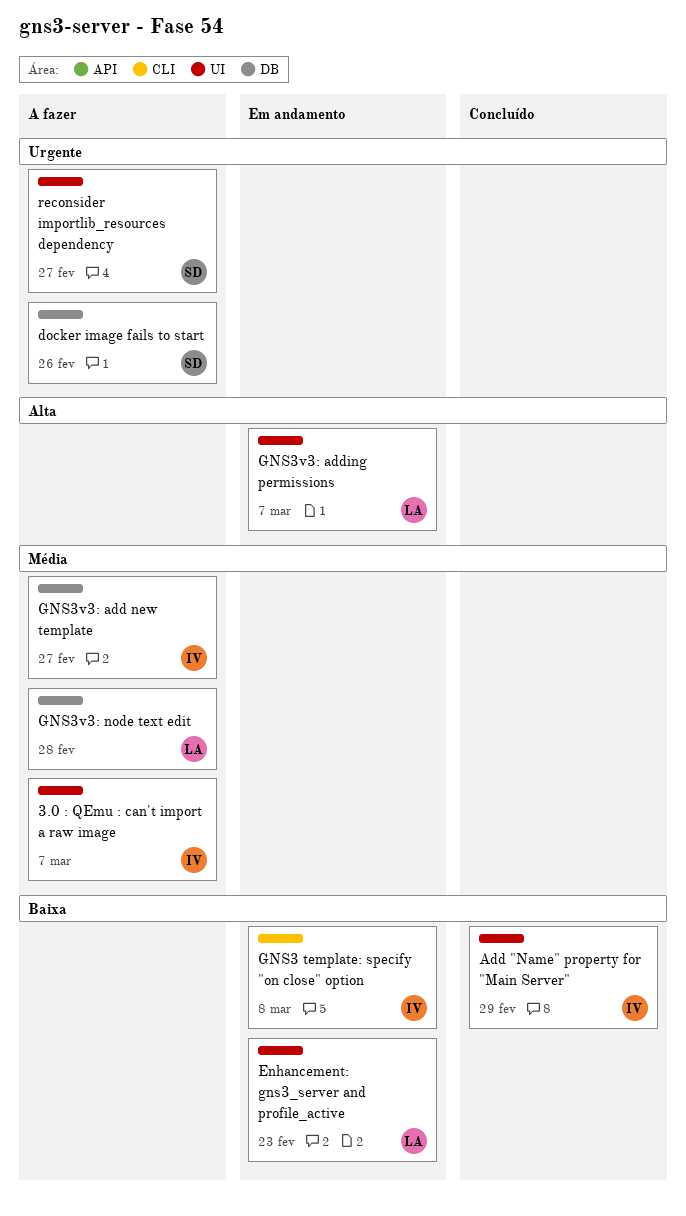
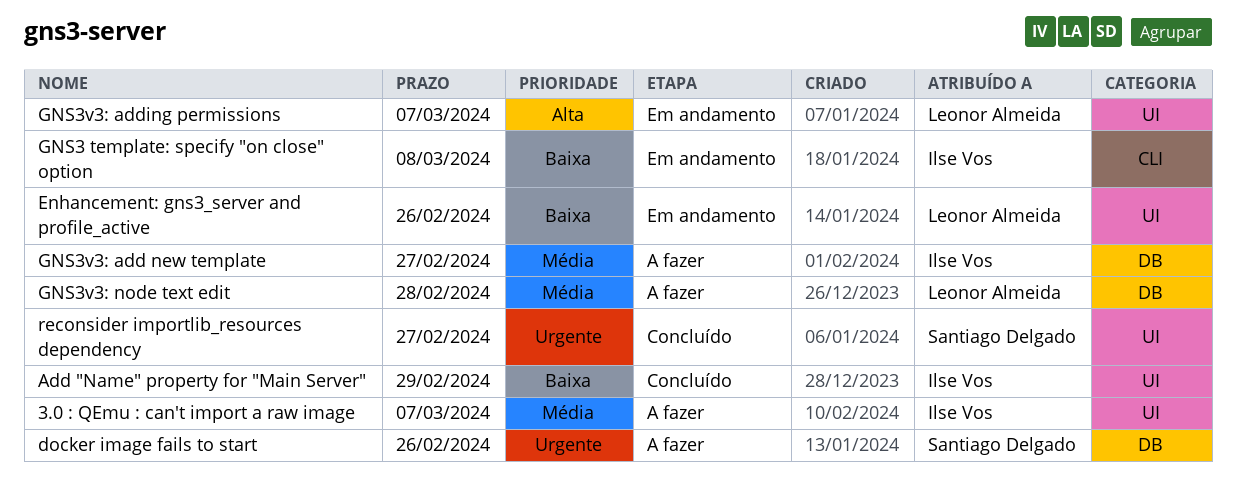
Enhancement: gns3_server and profile_active, due: Feb 23 -> Feb 26
reconsider importlib_resources dependency, status: A fazer -> Concluído

